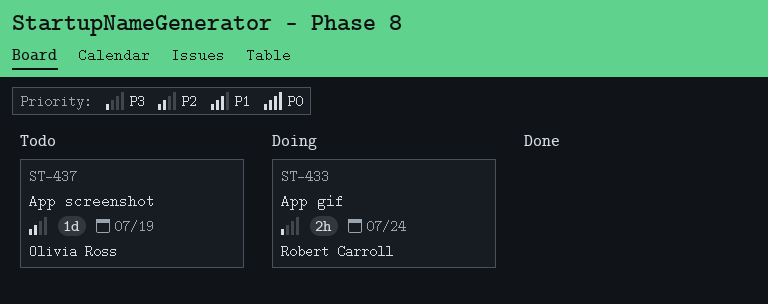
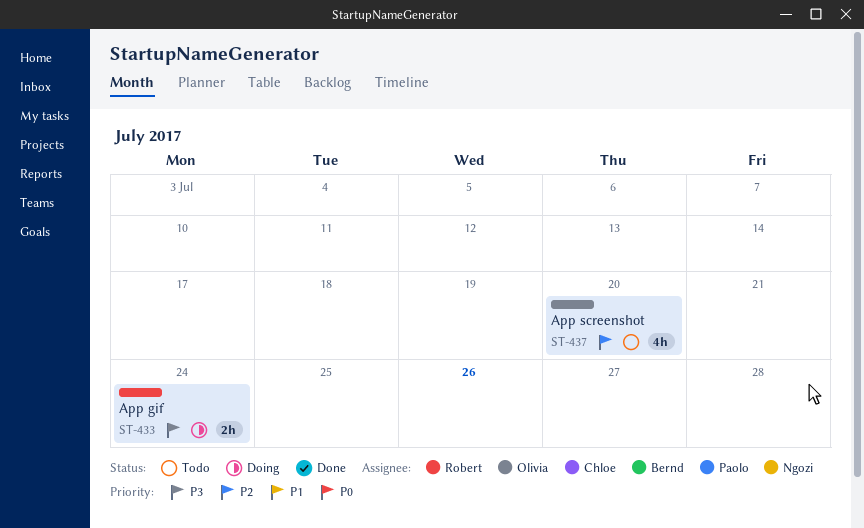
ST-437, estimate: 1d -> 4h
ST-437, due: Jul 19 -> Jul 20

